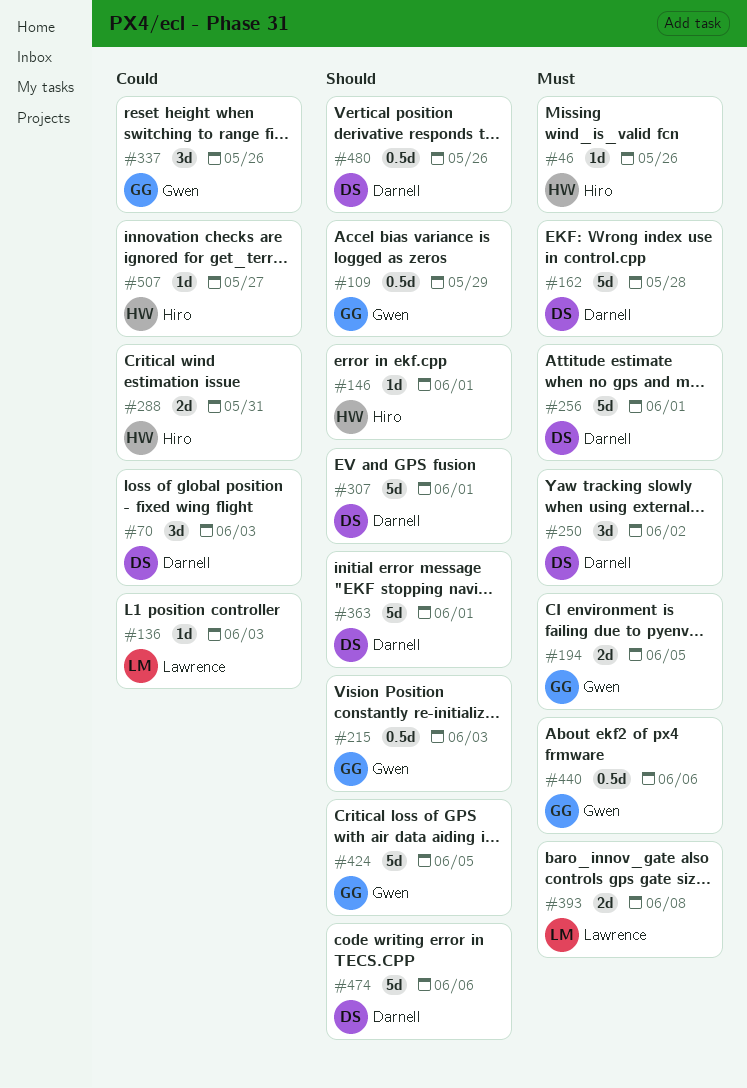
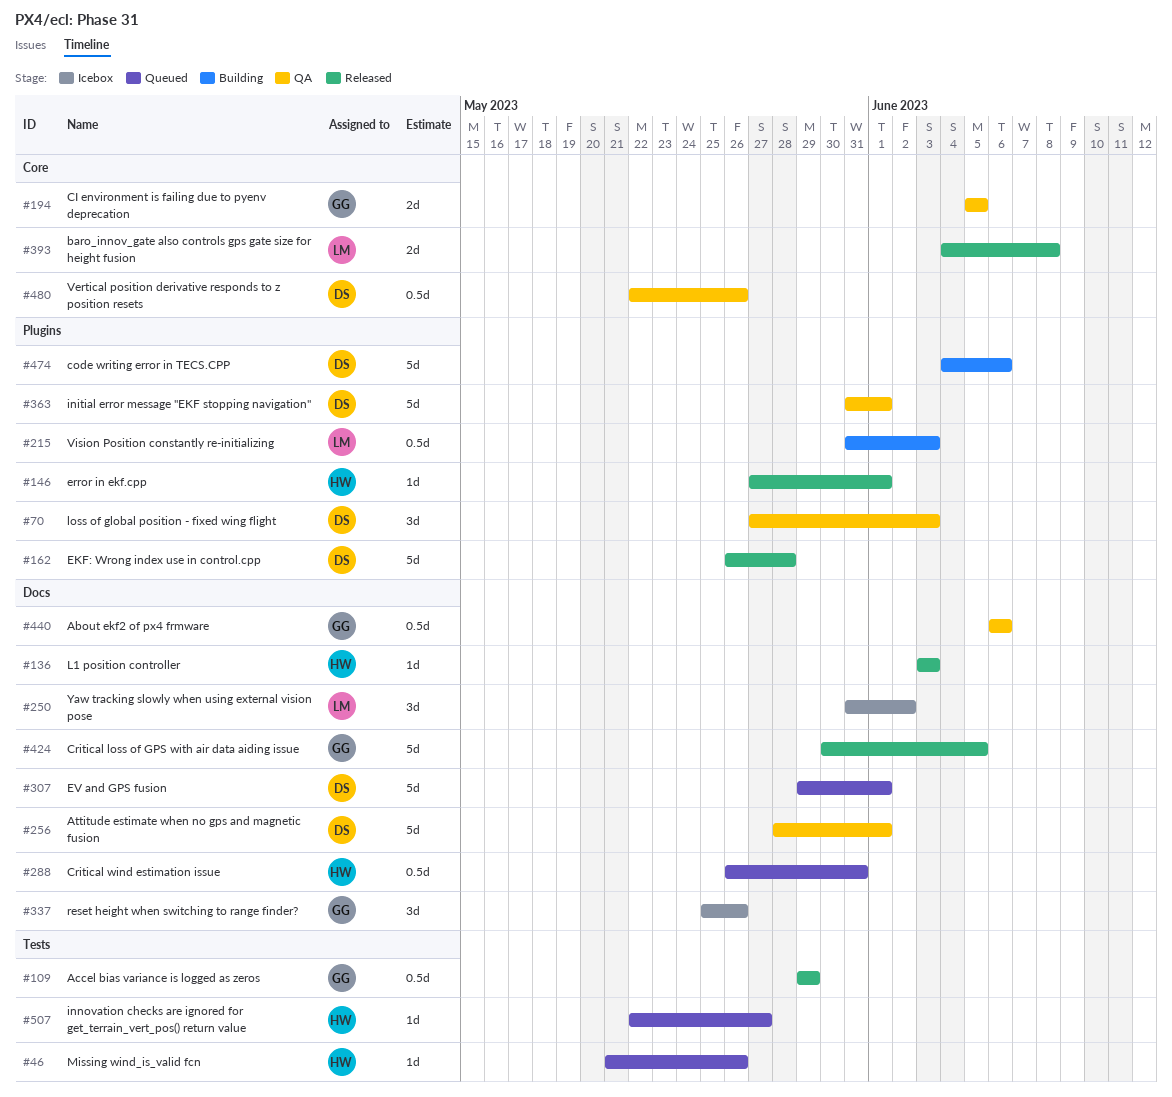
#136, owner: Lawrence -> Hiro
#215, owner: Gwen -> Lawrence
#250, owner: Darnell -> Lawrence
#288, estimate: 2d -> 0.5d

